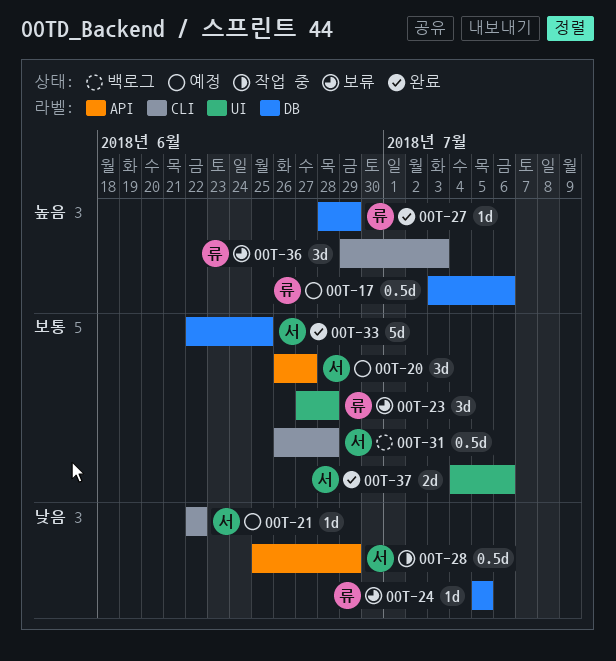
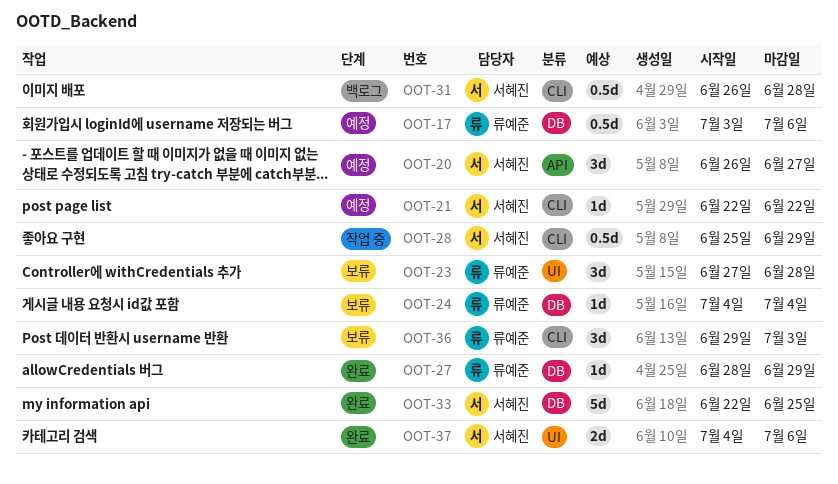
OOT-24, start: Jul 5 -> Jul 4
OOT-24, due: Jul 5 -> Jul 4
OOT-28, label: API -> CLI

